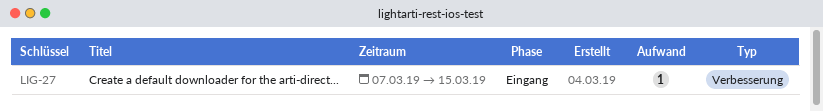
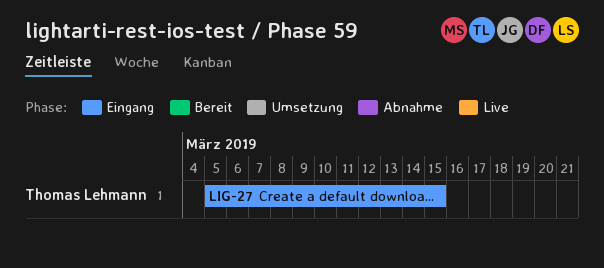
LIG-27, start: Mar 7 -> Mar 5

